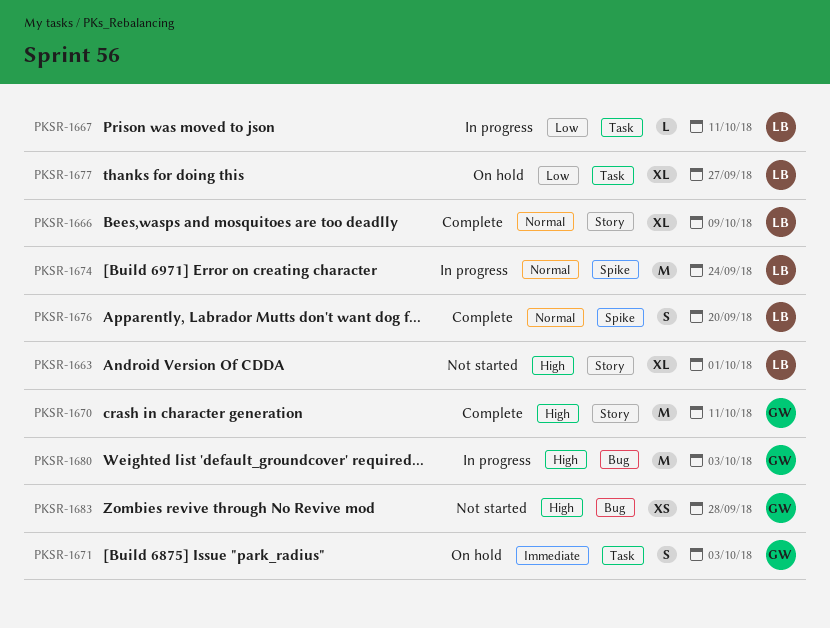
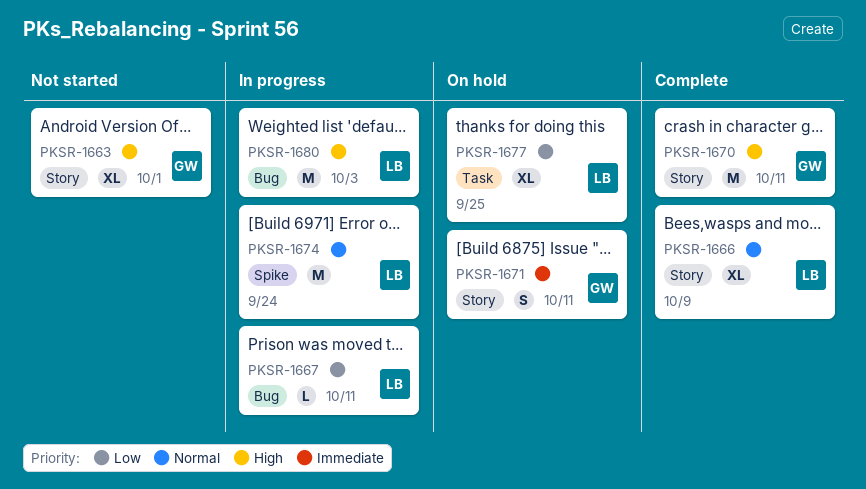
PKSR-1663, owner: LB -> GW
PKSR-1667, label: Task -> Bug
PKSR-1671, label: Task -> Story
PKSR-1671, due: Oct 3 -> Oct 11
PKSR-1676: present -> none
PKSR-1677, due: Sep 27 -> Sep 25
PKSR-1680, owner: GW -> LB
PKSR-1683: present -> none

